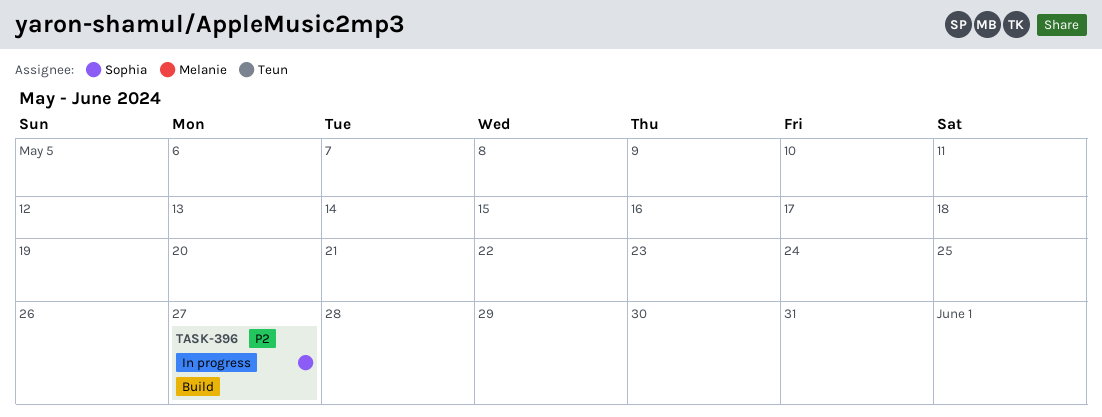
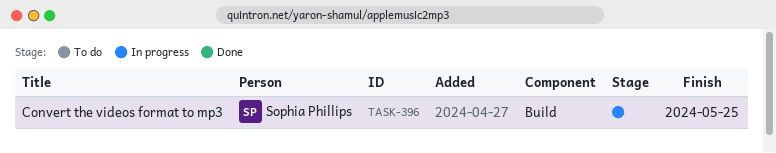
TASK-396, due: May 27 -> May 25

